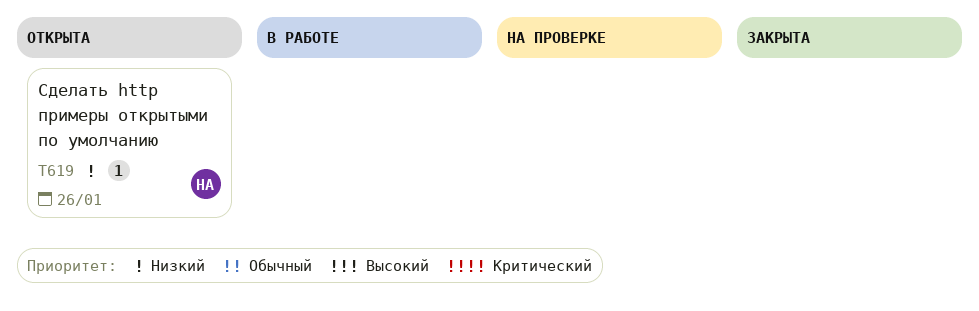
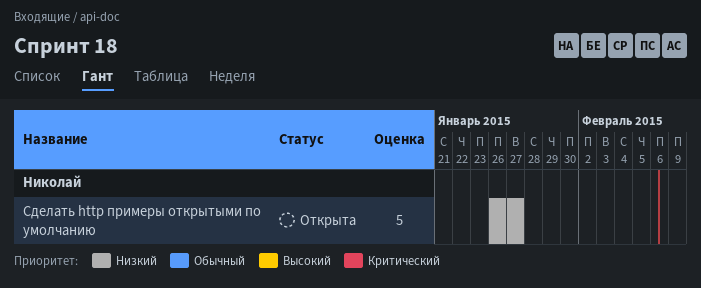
Сделать http примеры открытыми по умолчанию, estimate: 1 -> 5
Сделать http примеры открытыми по умолчанию, due: Jan 26 -> Jan 27

